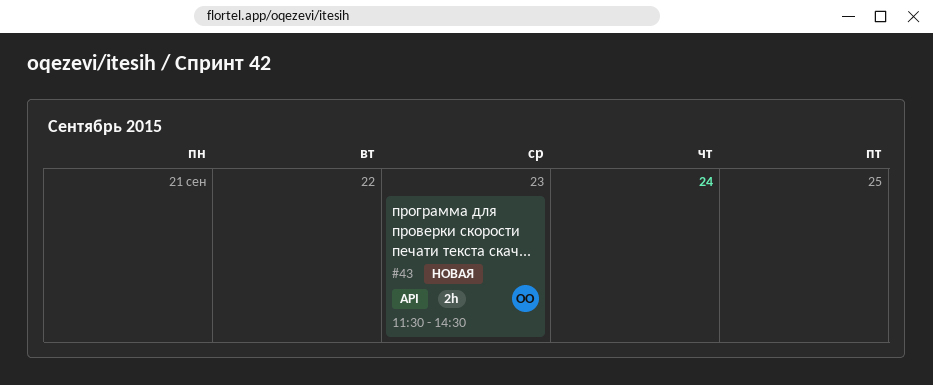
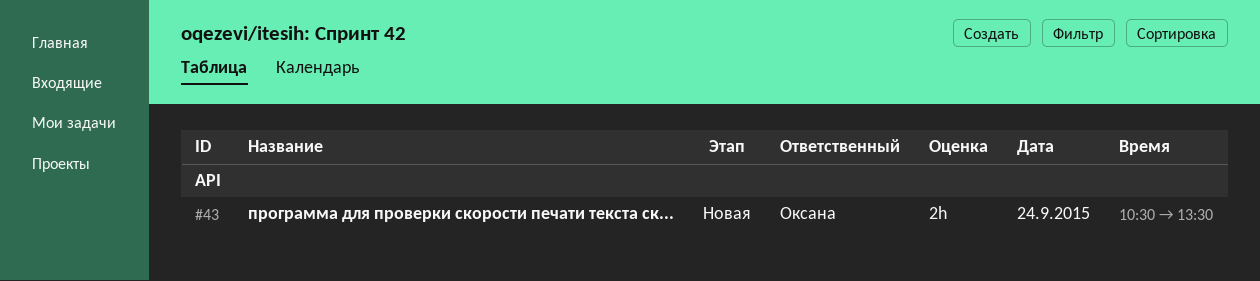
#43, day: Sep 23 -> Sep 24
#43, begins: 11:30 -> 10:30
#43, ends: 14:30 -> 13:30

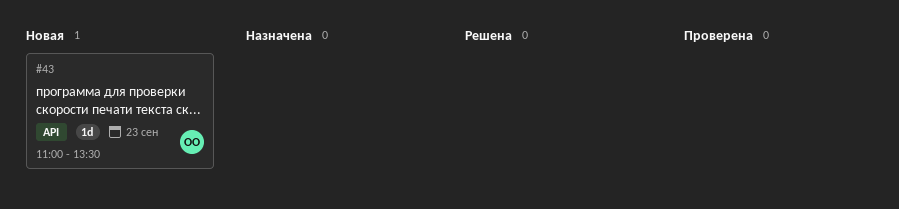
#43, estimate: 2h -> 1d
#43, day: Sep 24 -> Sep 23
#43, begins: 10:30 -> 11:00

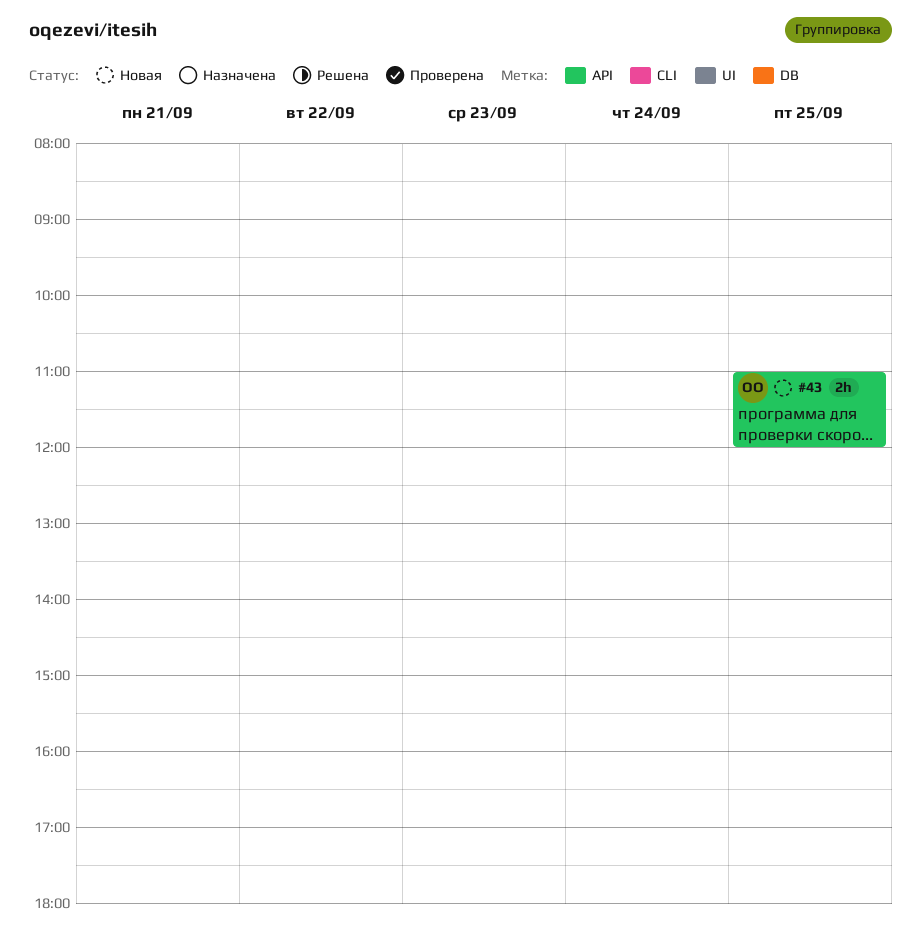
#43, estimate: 1d -> 2h
#43, day: Sep 23 -> Sep 25
#43, ends: 13:30 -> 12:00

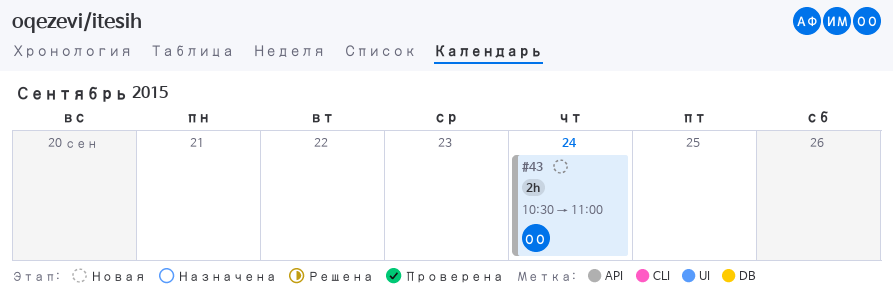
#43, day: Sep 25 -> Sep 24
#43, begins: 11:00 -> 10:30
#43, ends: 12:00 -> 11:00

